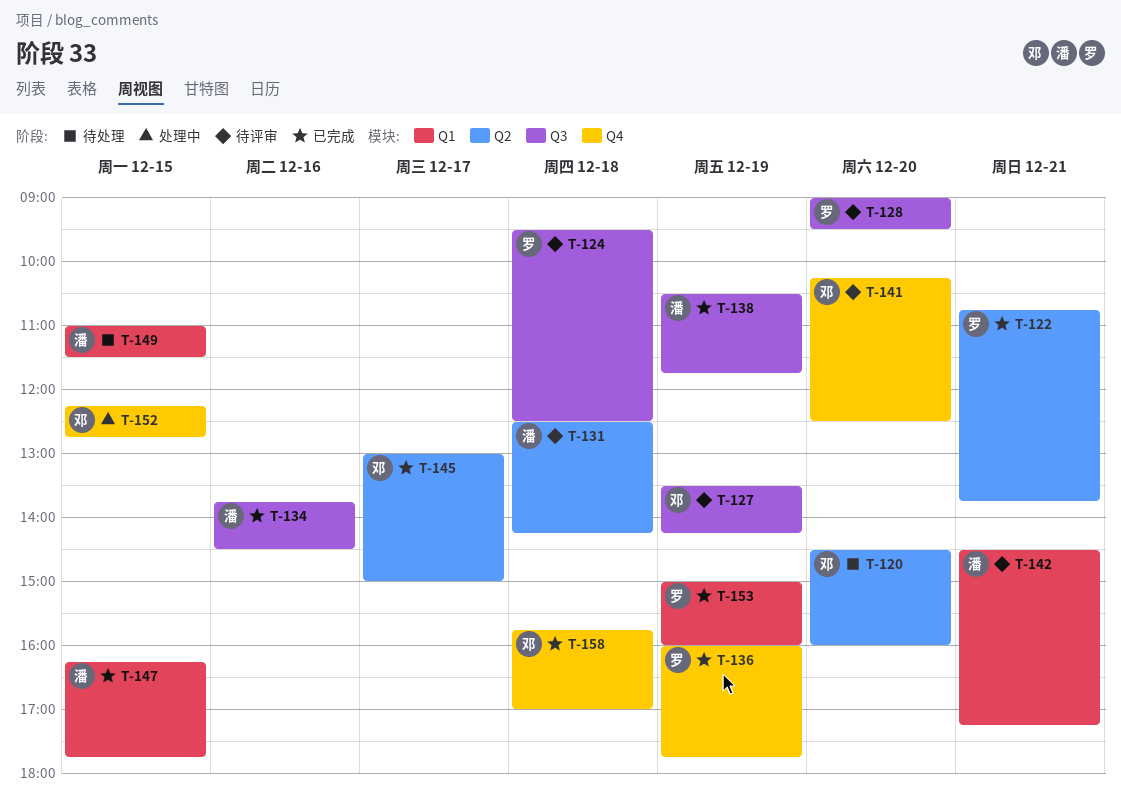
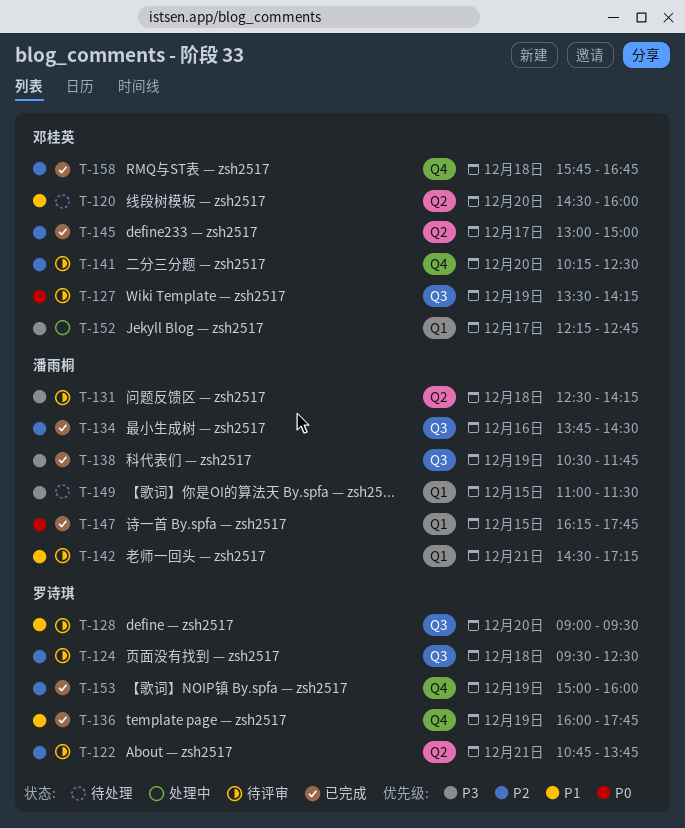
T-122, status: 已完成 -> 待评审
T-152, label: Q4 -> Q1
T-152, day: Dec 15 -> Dec 17
T-153, label: Q1 -> Q4
T-158, ends: 17:00 -> 16:45

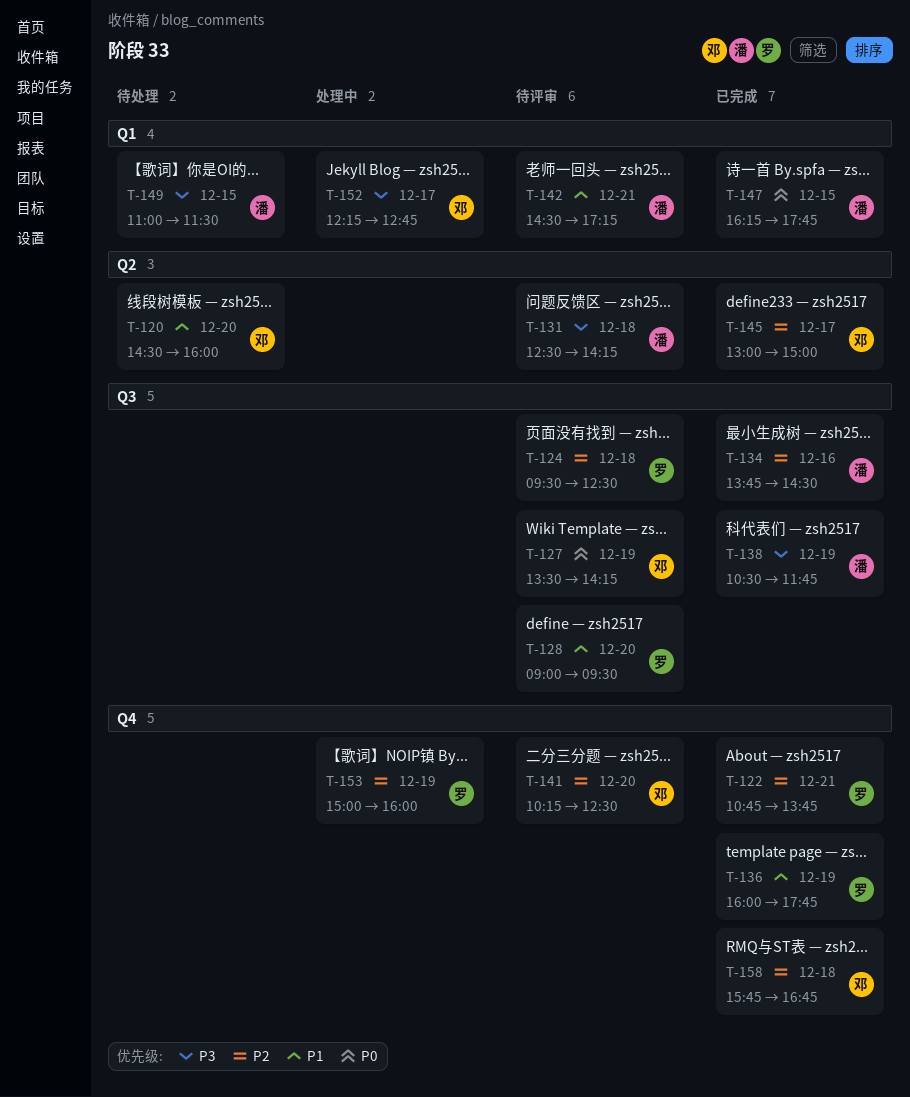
T-122, status: 待评审 -> 已完成
T-122, label: Q2 -> Q4
T-153, status: 已完成 -> 处理中

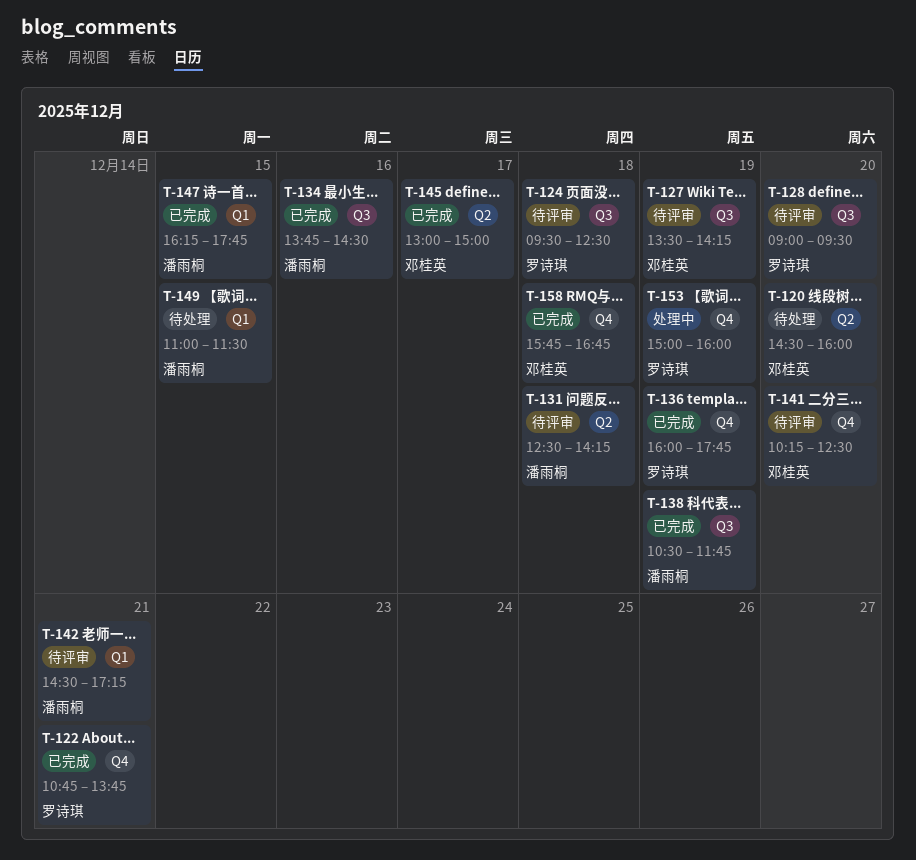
T-152: present -> none

